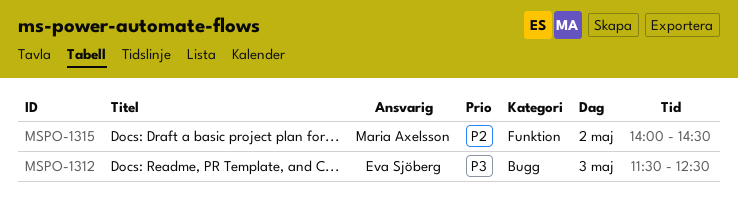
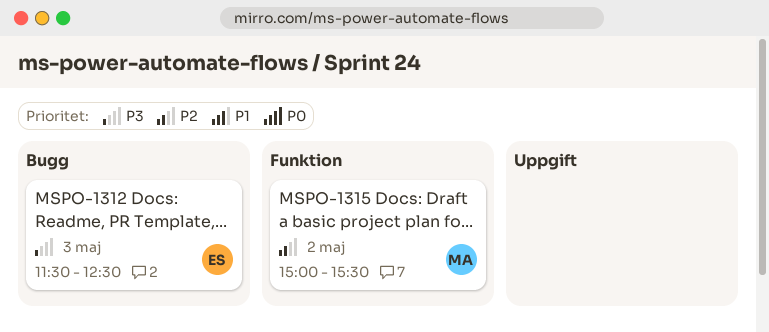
MSPO-1315, begins: 14:00 -> 15:00
MSPO-1315, ends: 14:30 -> 15:30

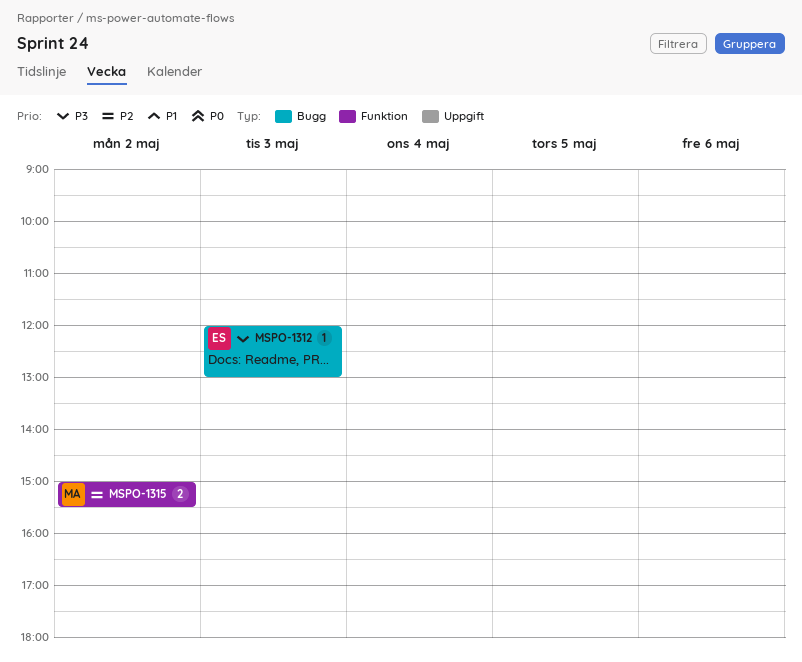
MSPO-1312, begins: 11:30 -> 12:00
MSPO-1312, ends: 12:30 -> 13:00

